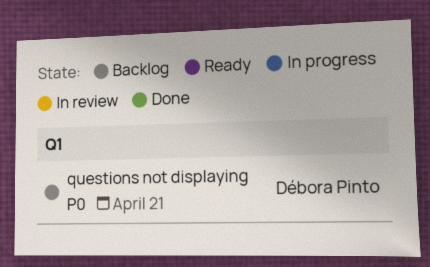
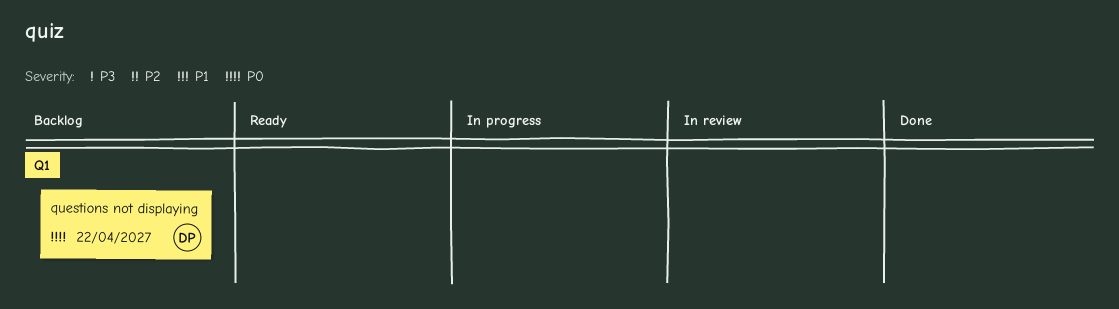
questions not displaying, due: Apr 21 -> Apr 22

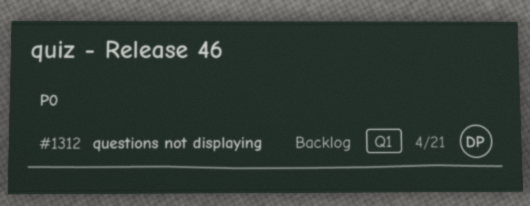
questions not displaying, due: Apr 22 -> Apr 21

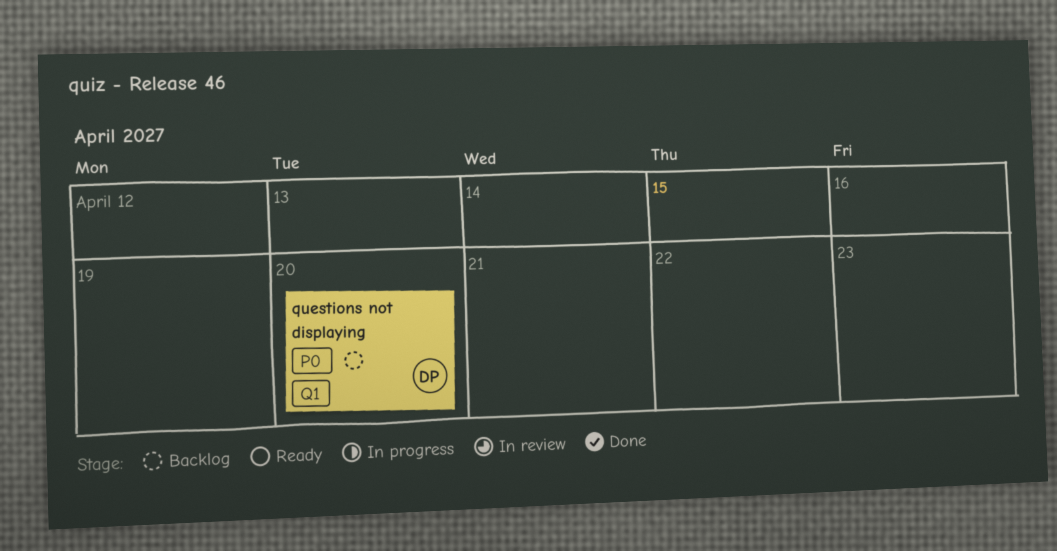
questions not displaying, due: Apr 21 -> Apr 20

